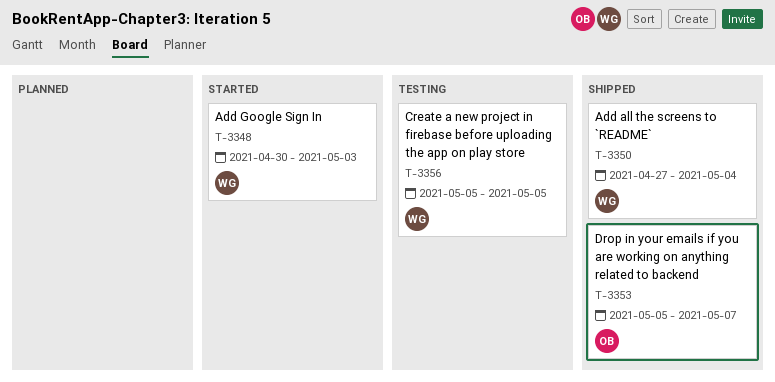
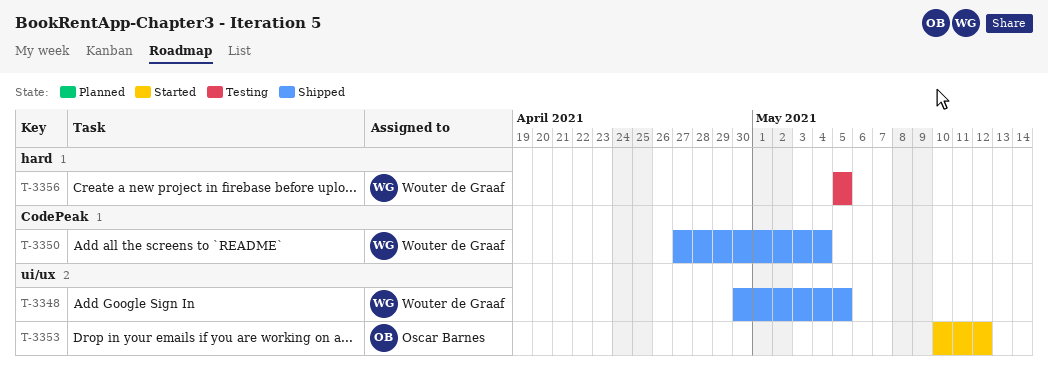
T-3348, status: Started -> Shipped
T-3348, due: May 3 -> May 5
T-3353, status: Shipped -> Started
T-3353, start: May 5 -> May 10
T-3353, due: May 7 -> May 12

